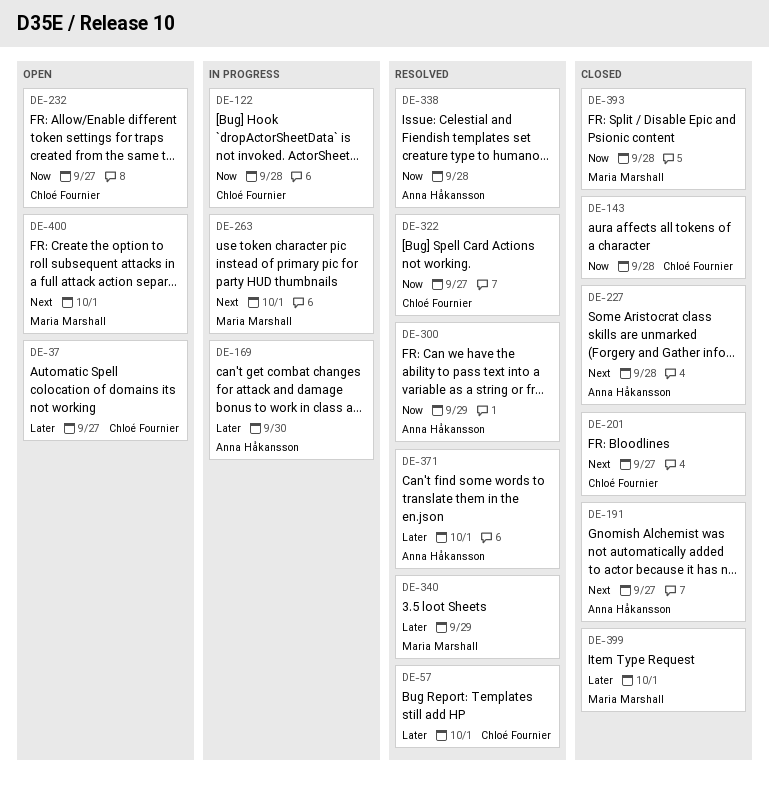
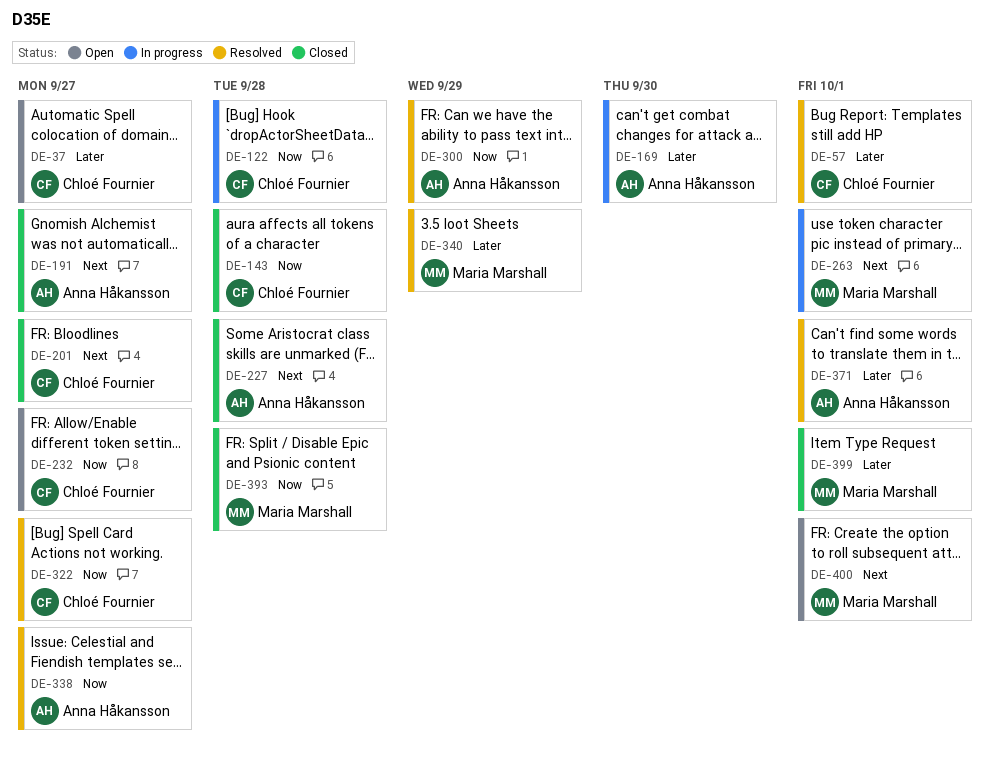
DE-338, due: Sep 28 -> Sep 27

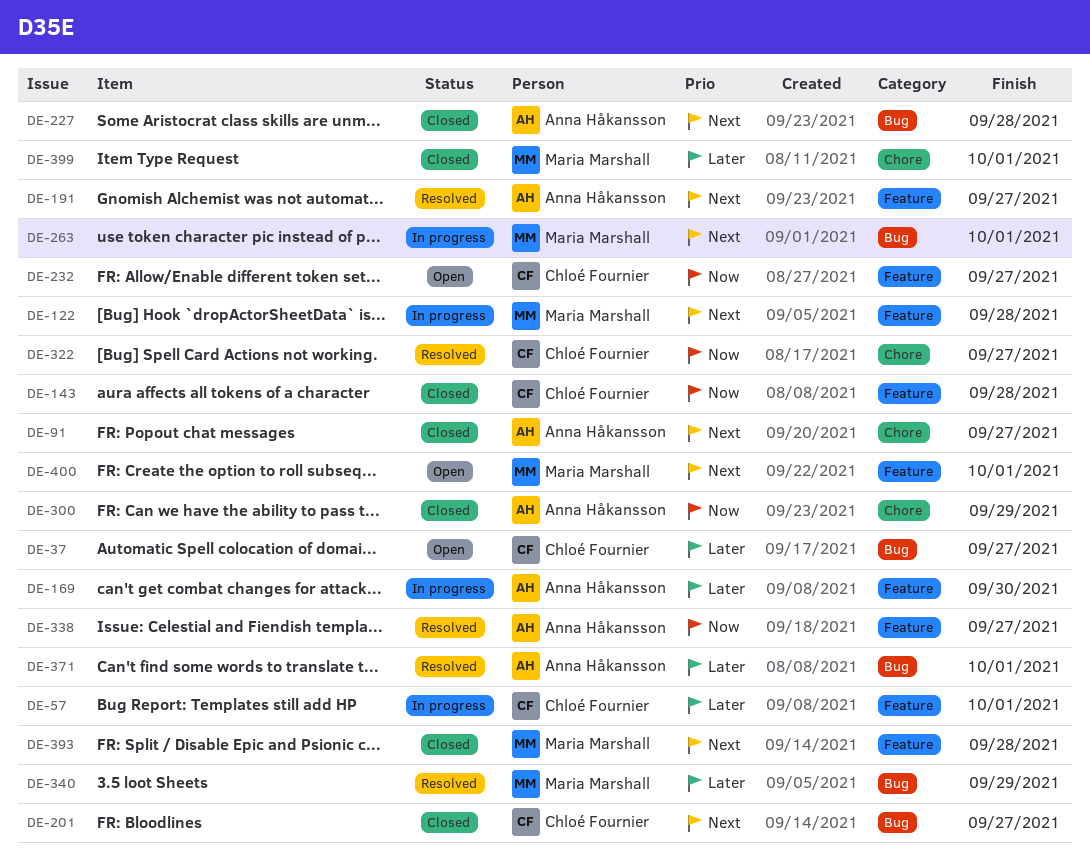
DE-57, status: Resolved -> In progress
DE-91: none -> present
DE-122, owner: Chloé Fournier -> Maria Marshall
DE-122, priority: Now -> Next
DE-191, status: Closed -> Resolved
DE-300, status: Resolved -> Closed
DE-393, priority: Now -> Next

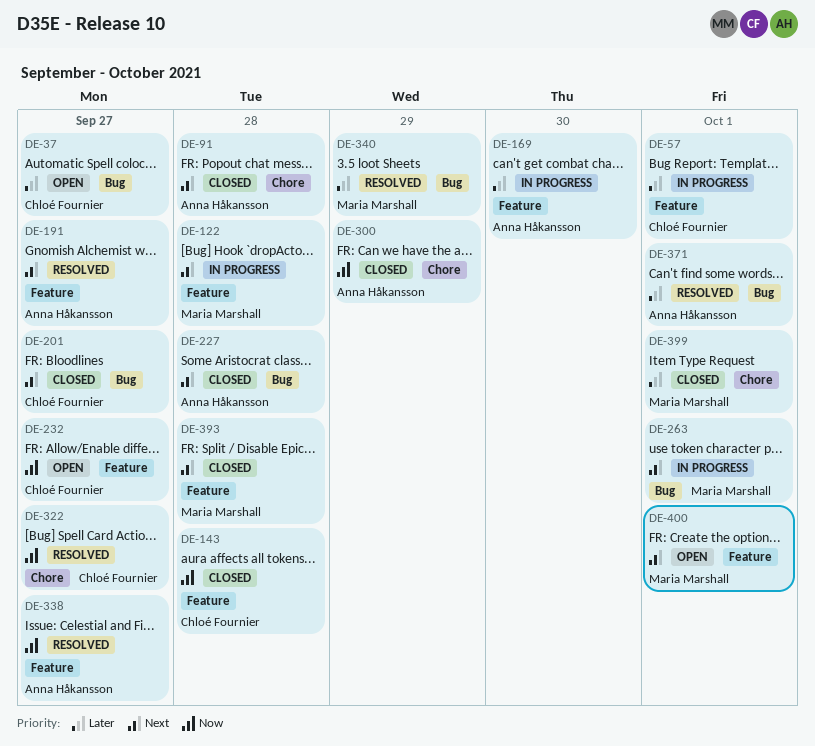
DE-91, due: Sep 27 -> Sep 28

